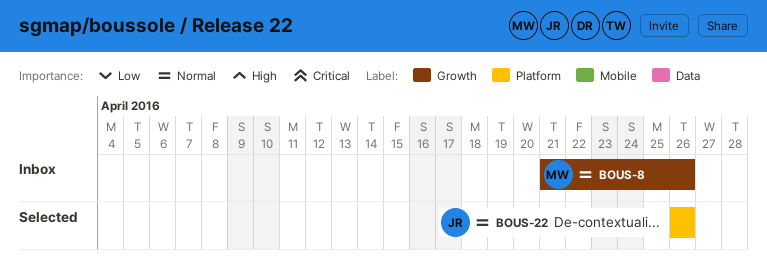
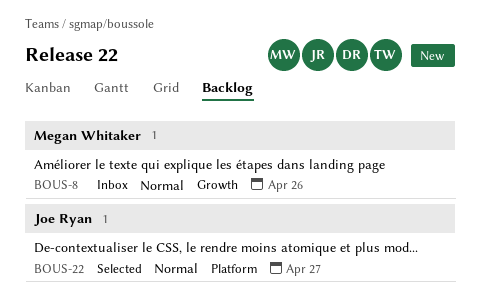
BOUS-22, due: Apr 26 -> Apr 27

